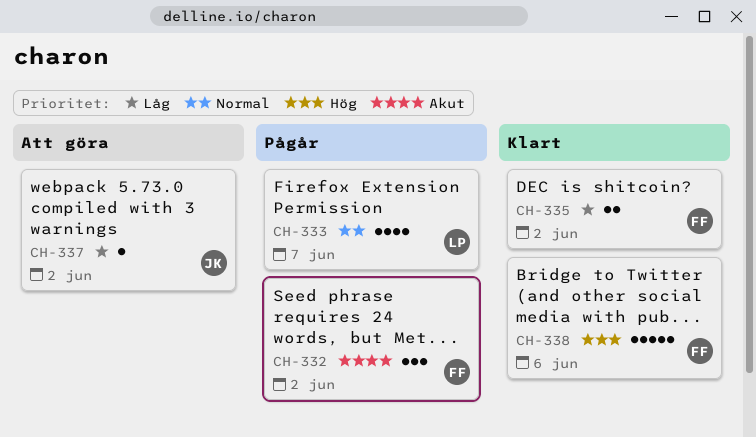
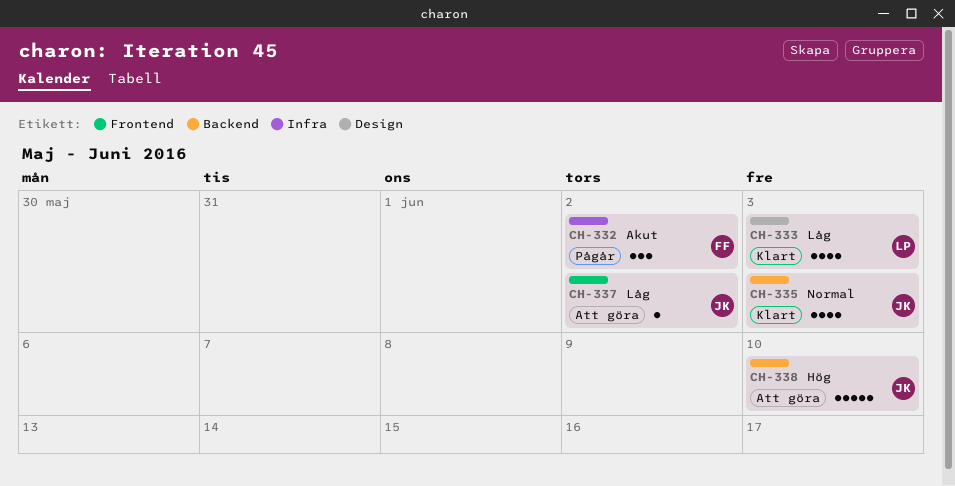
CH-333, status: Pågår -> Klart
CH-333, priority: Normal -> Låg
CH-333, due: Jun 7 -> Jun 3
CH-335, owner: FF -> JK
CH-335, priority: Låg -> Normal
CH-335, estimate: 2 -> 4
CH-335, due: Jun 2 -> Jun 3
CH-338, status: Klart -> Att göra
CH-338, owner: FF -> JK
CH-338, due: Jun 6 -> Jun 10

